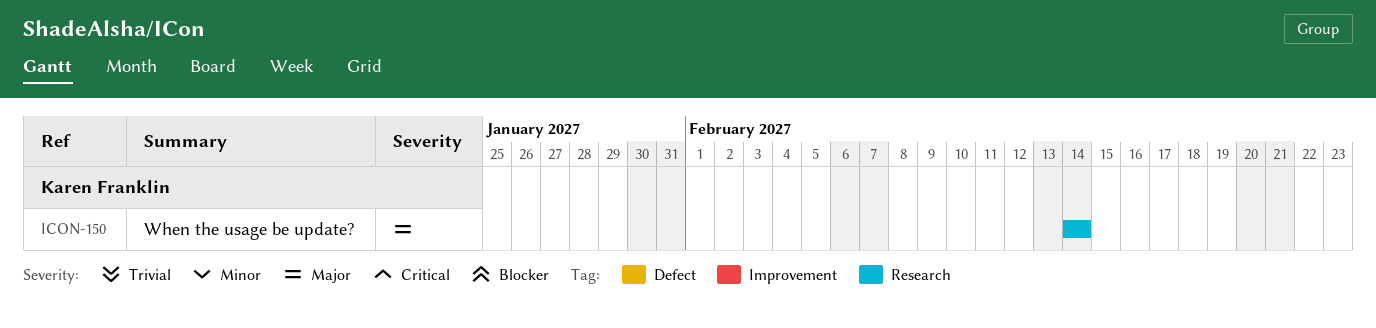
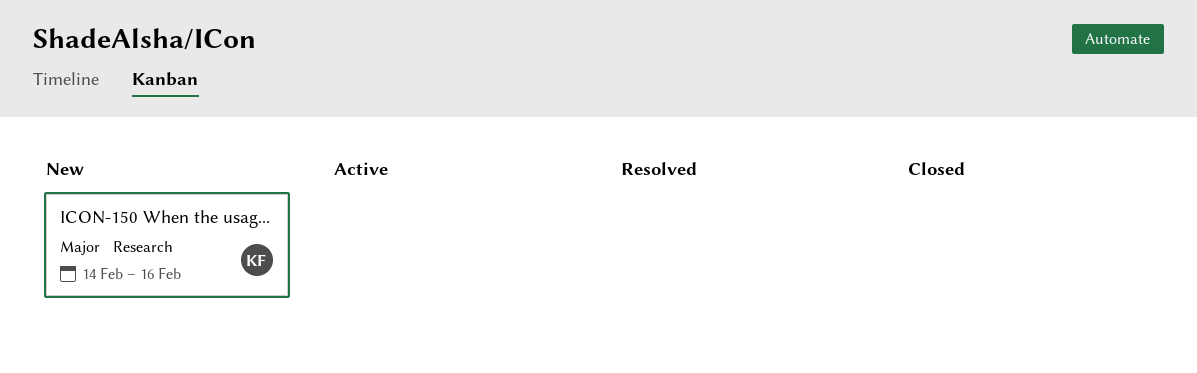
ICON-150, due: Feb 14 -> Feb 16

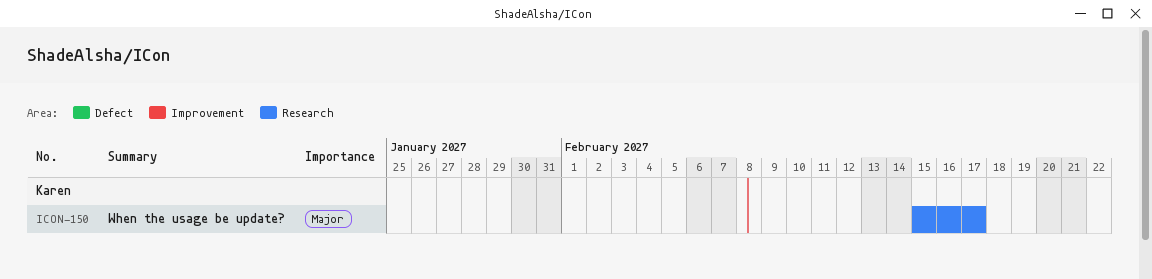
ICON-150, start: Feb 14 -> Feb 15
ICON-150, due: Feb 16 -> Feb 17

